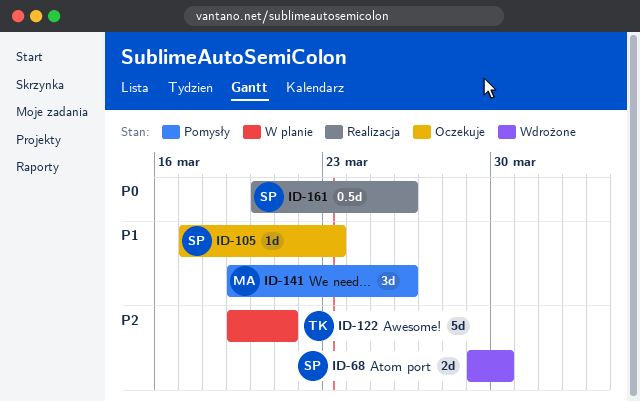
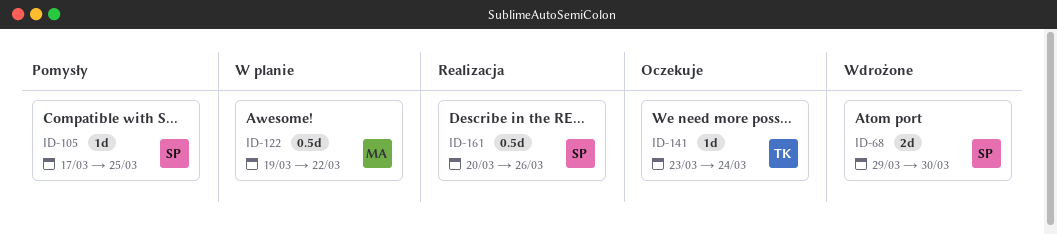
ID-105, status: Oczekuje -> Pomysły
ID-105, due: Mar 23 -> Mar 25
ID-122, owner: TK -> MA
ID-122, estimate: 5d -> 0.5d
ID-122, due: Mar 21 -> Mar 22
ID-141, status: Pomysły -> Oczekuje
ID-141, owner: MA -> TK
ID-141, estimate: 3d -> 1d
ID-141, start: Mar 19 -> Mar 23
ID-141, due: Mar 26 -> Mar 24

